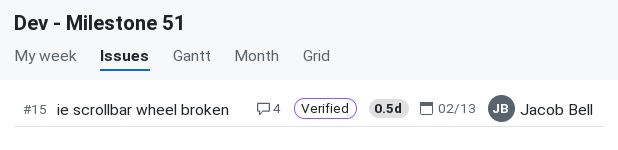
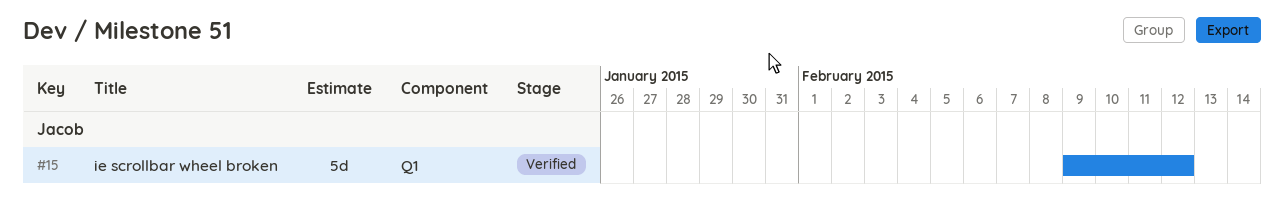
#15, estimate: 0.5d -> 5d
#15, due: Feb 13 -> Feb 12

